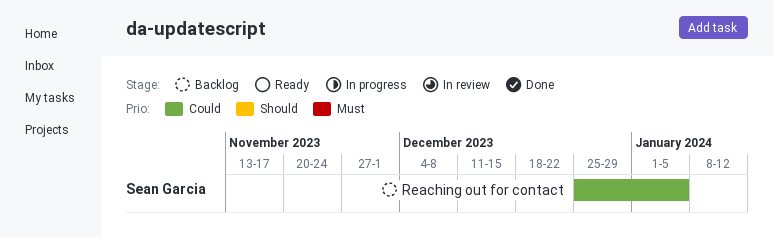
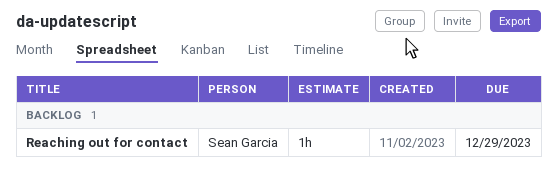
Reaching out for contact, due: Jan 5 -> Dec 29

